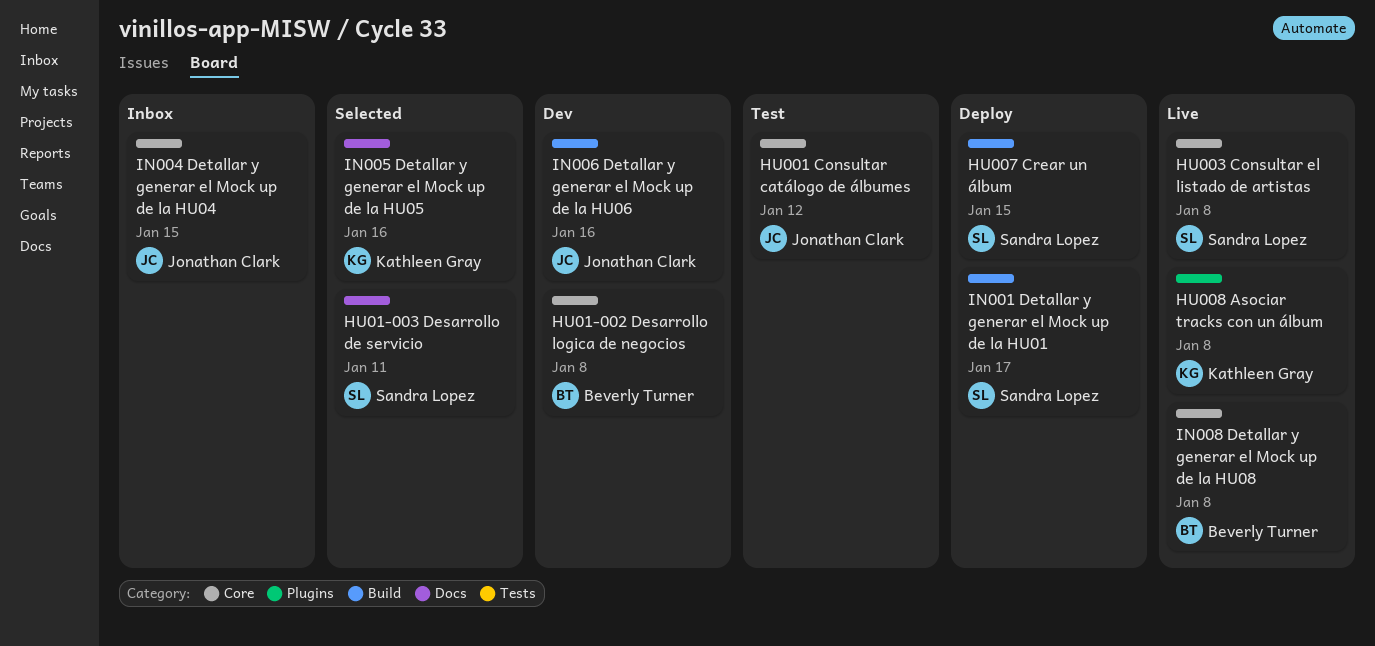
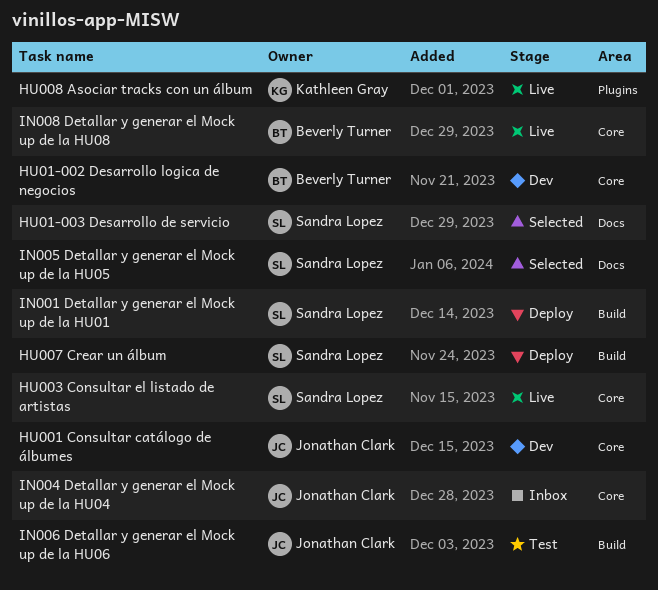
HU001 Consultar catálogo de álbumes, status: Test -> Dev
IN005 Detallar y generar el Mock up de la HU05, owner: Kathleen Gray -> Sandra Lopez
IN006 Detallar y generar el Mock up de la HU06, status: Dev -> Test

